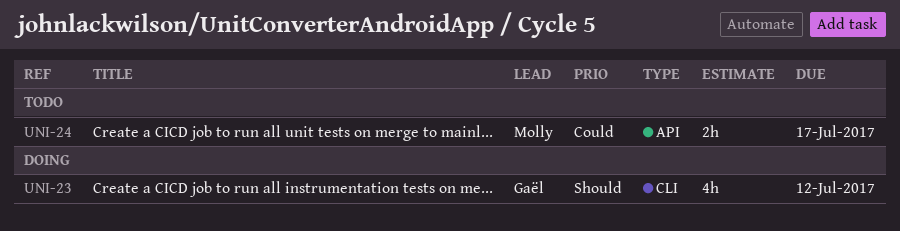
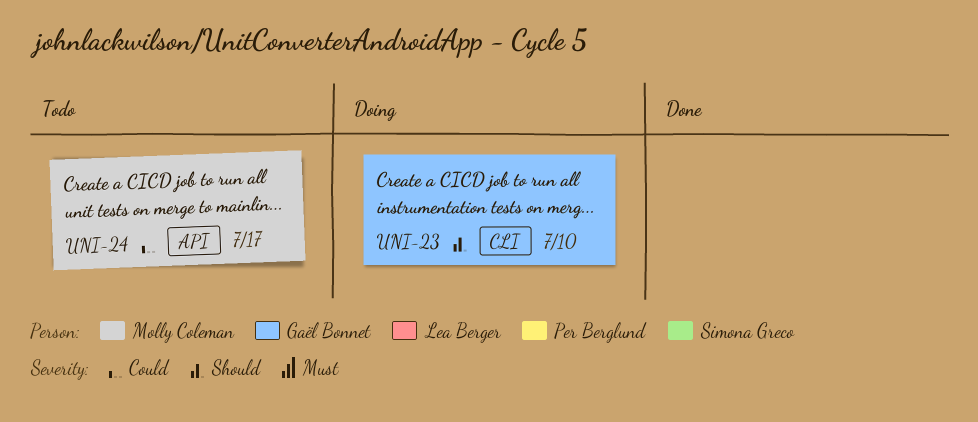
UNI-23, due: Jul 12 -> Jul 10

